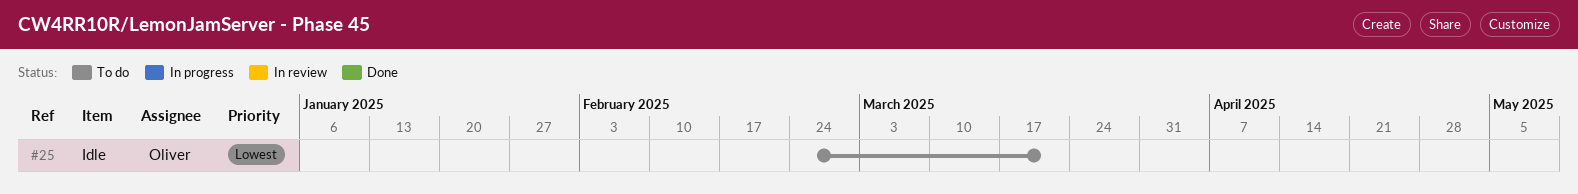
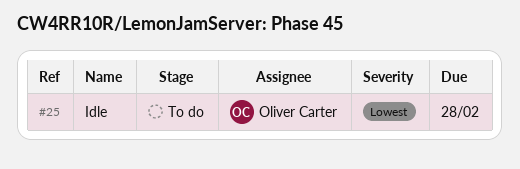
#25, due: Mar 21 -> Feb 28

